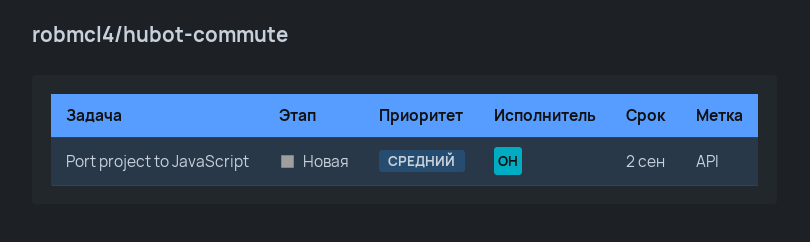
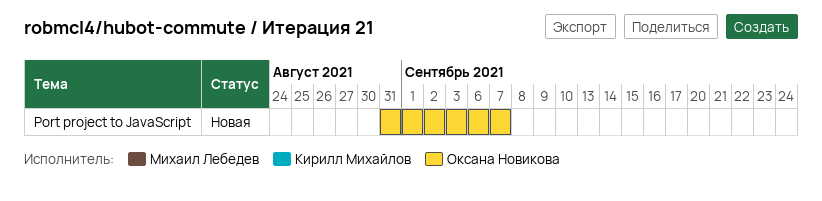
Port project to JavaScript, due: Sep 2 -> Sep 7

